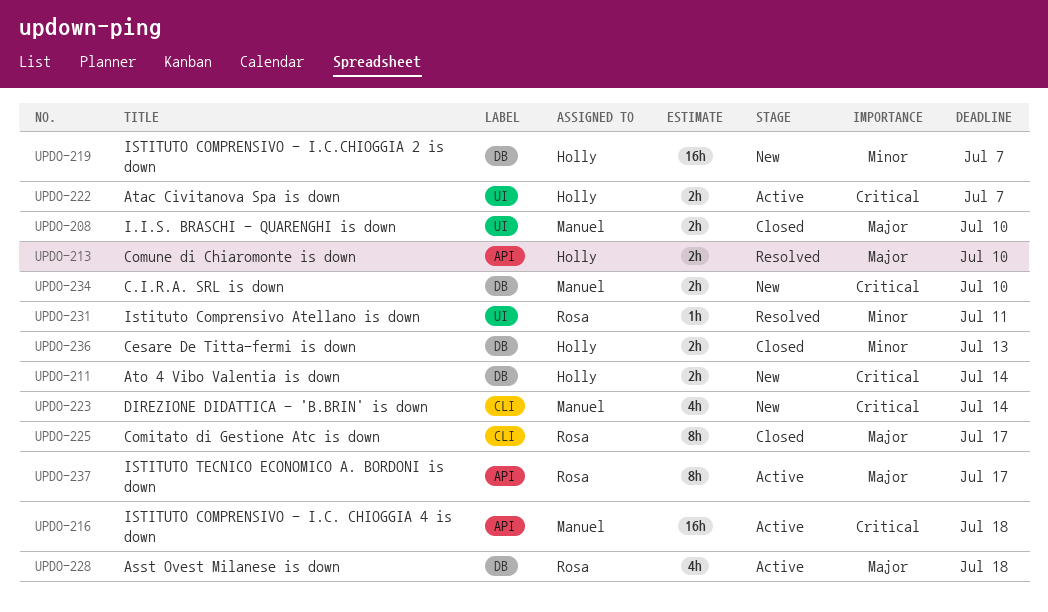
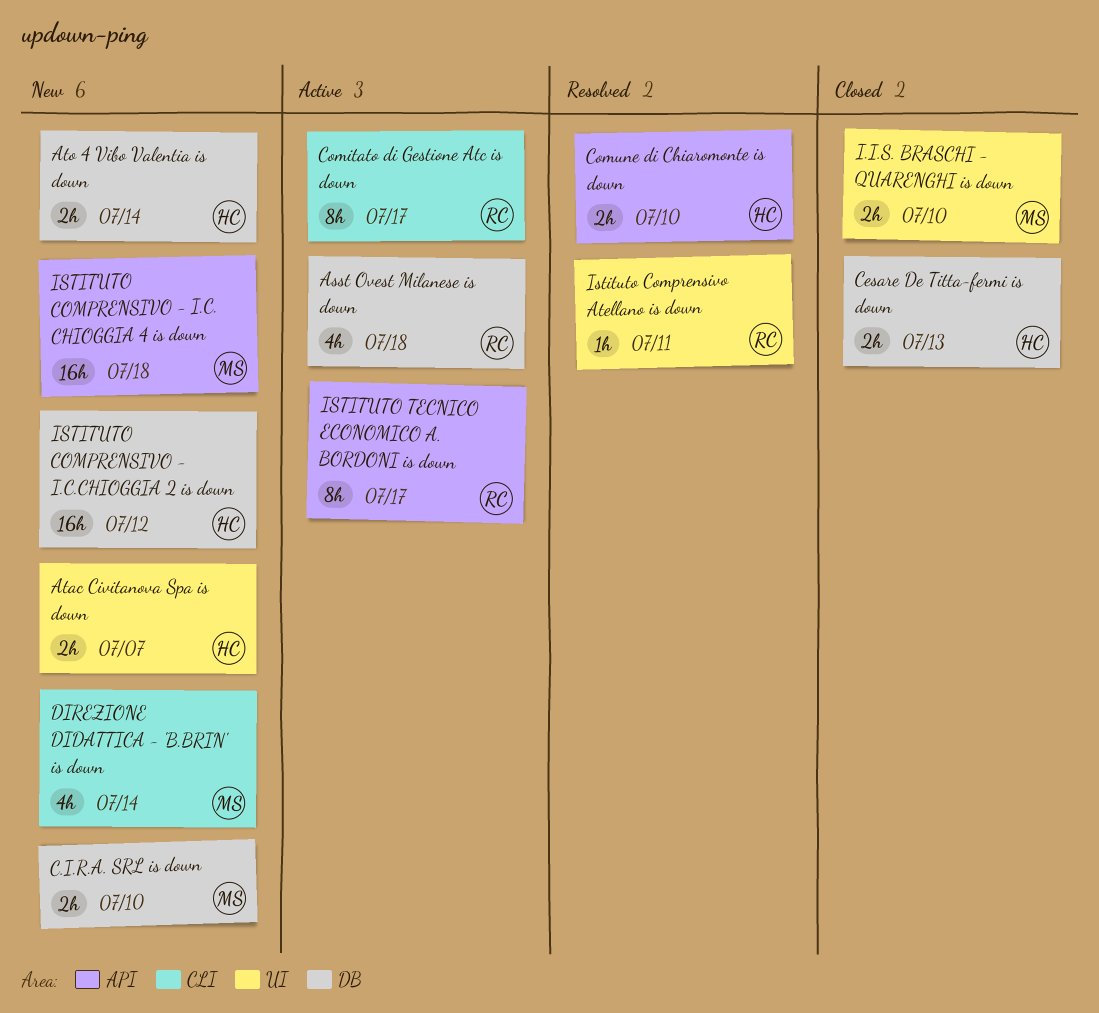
Atac Civitanova Spa is down, status: Active -> New
Comitato di Gestione Atc is down, status: Closed -> Active
ISTITUTO COMPRENSIVO - I.C. CHIOGGIA 4 is down, status: Active -> New
ISTITUTO COMPRENSIVO - I.C.CHIOGGIA 2 is down, due: Jul 7 -> Jul 12

